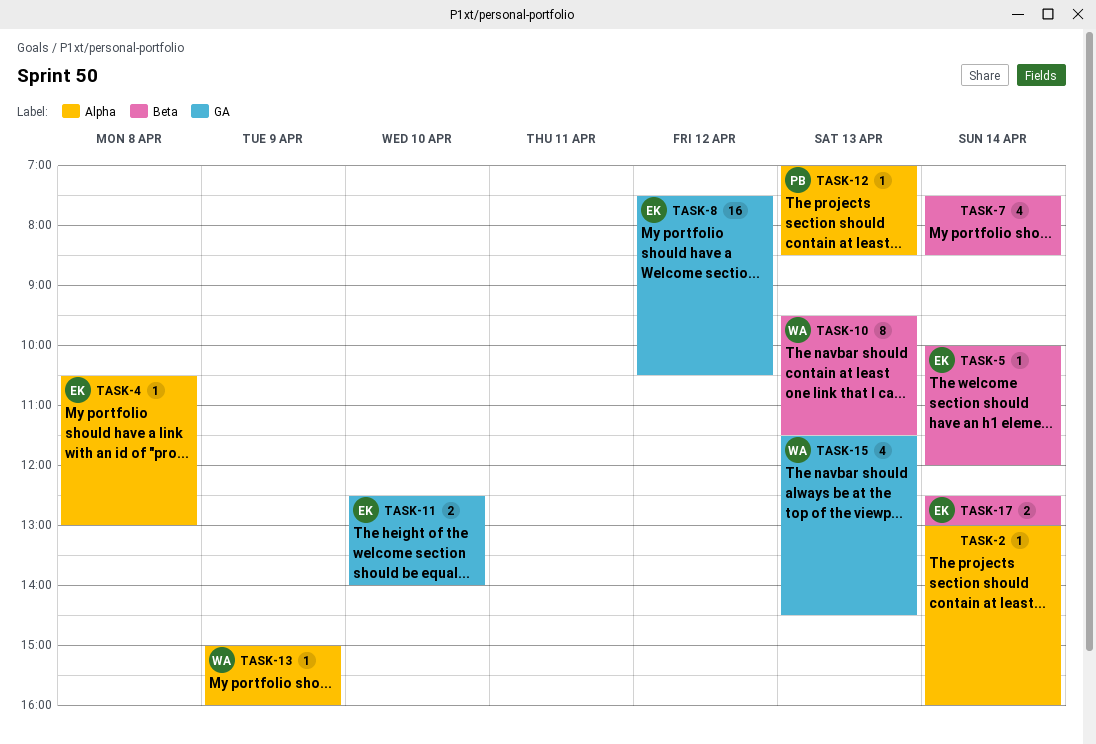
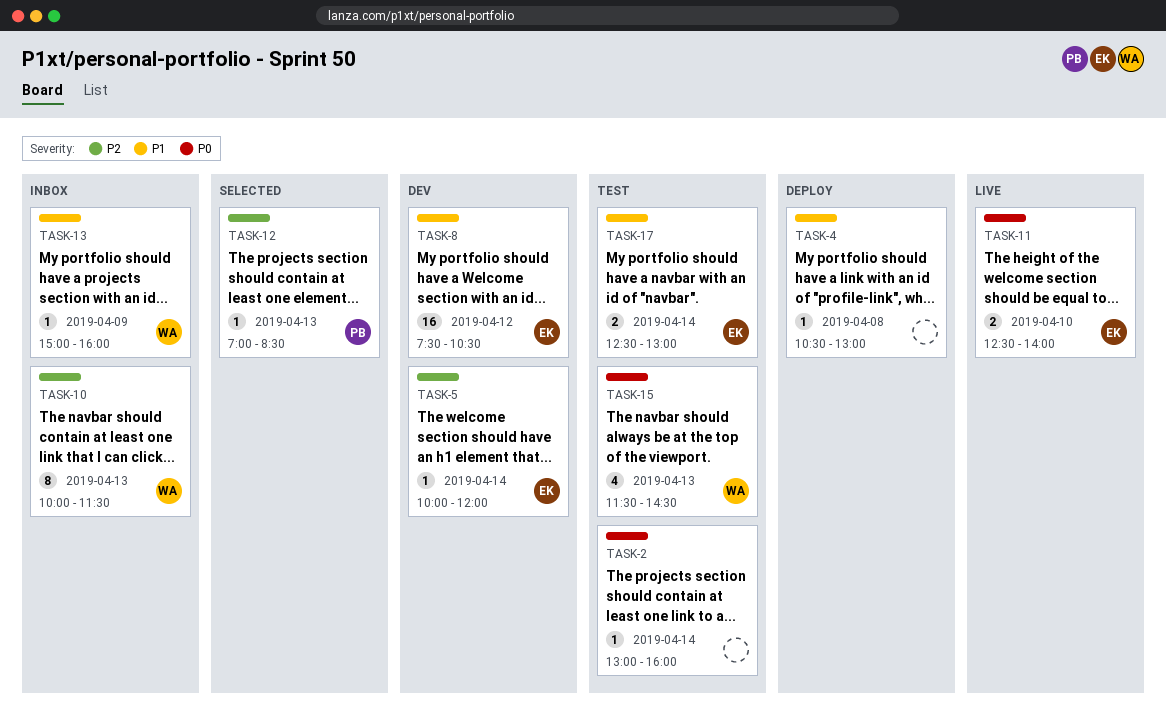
TASK-4, owner: EK -> none
TASK-7: present -> none
TASK-10, begins: 09:30 -> 10:00

